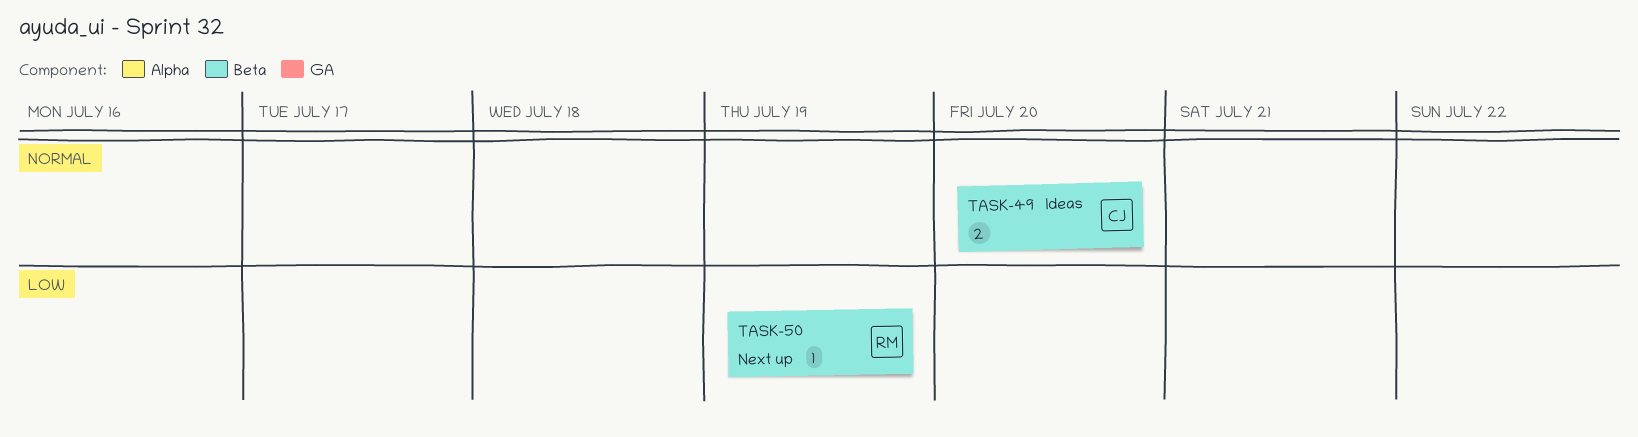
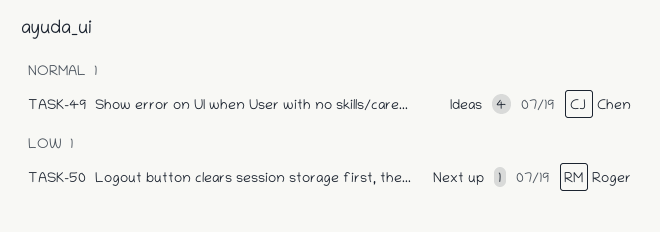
TASK-49, estimate: 2 -> 4
TASK-49, due: Jul 20 -> Jul 19

